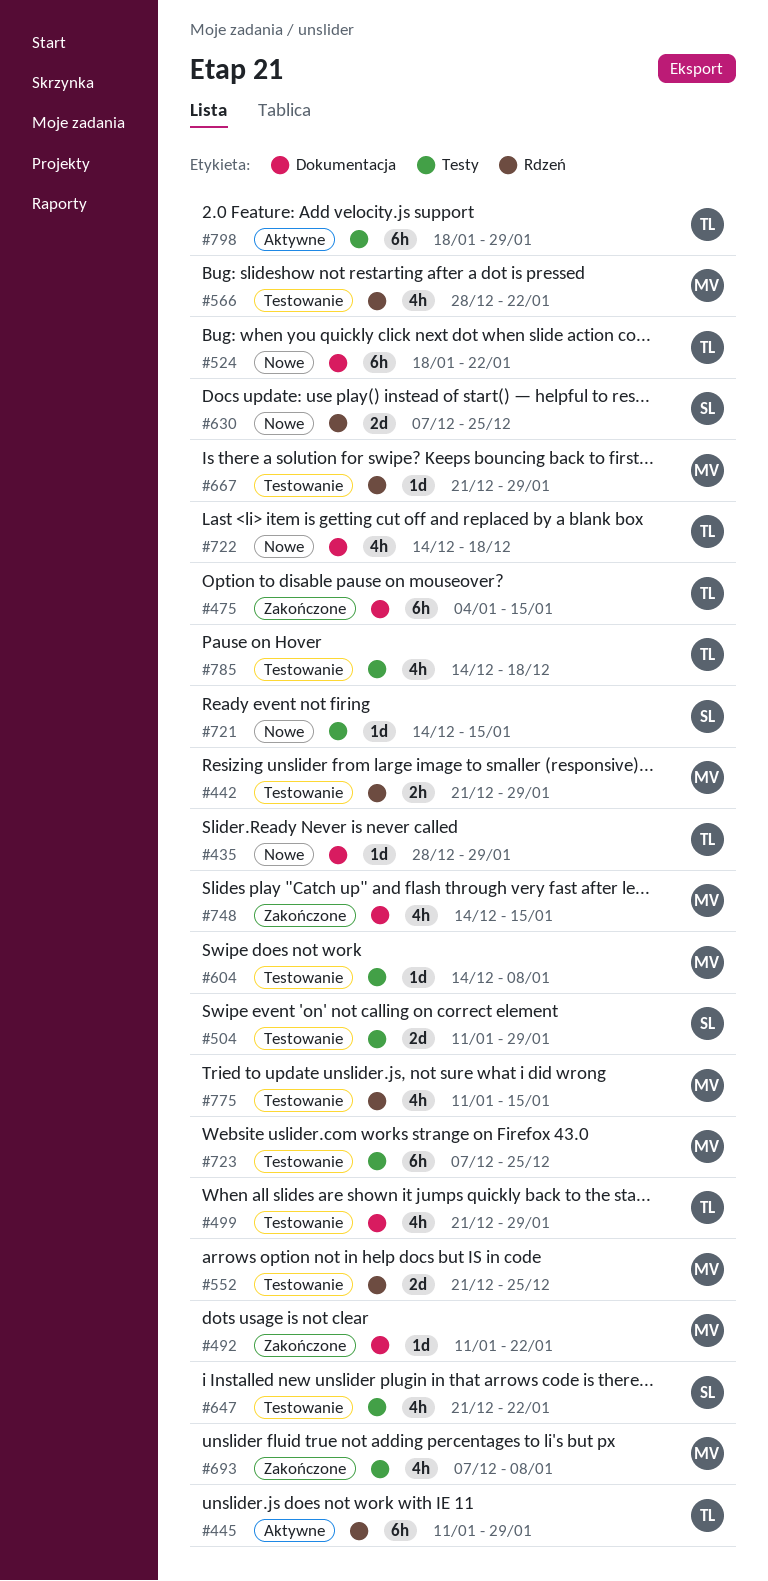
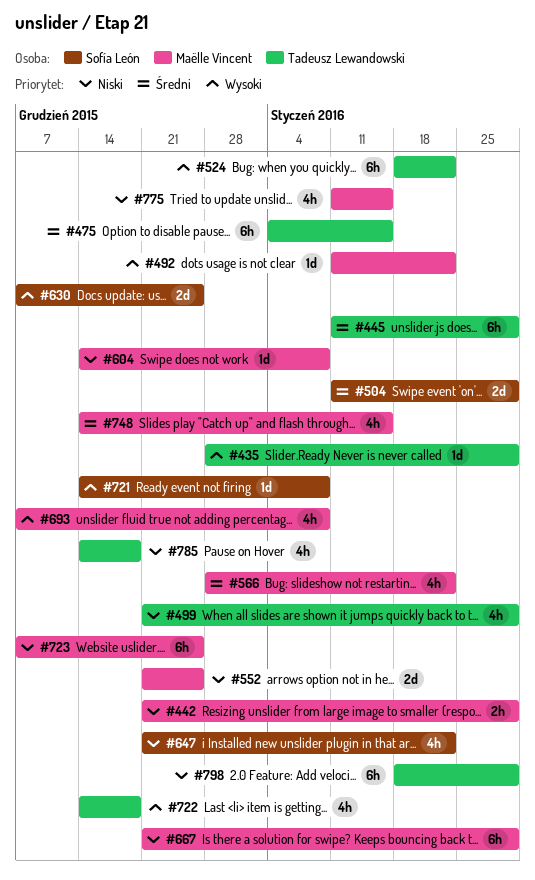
#667, estimate: 1d -> 6h
#721, due: Jan 15 -> Jan 8

